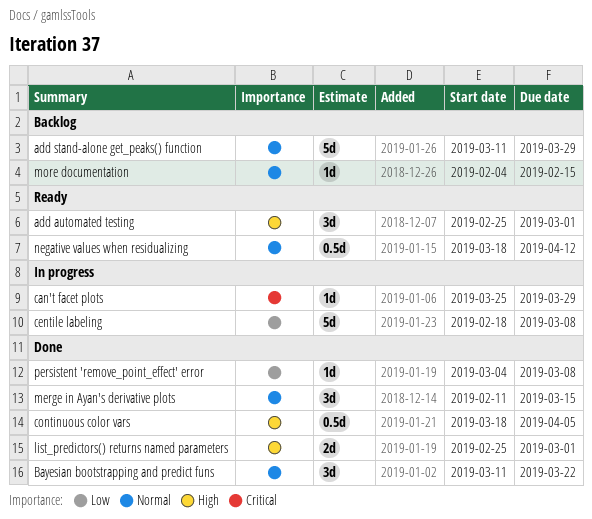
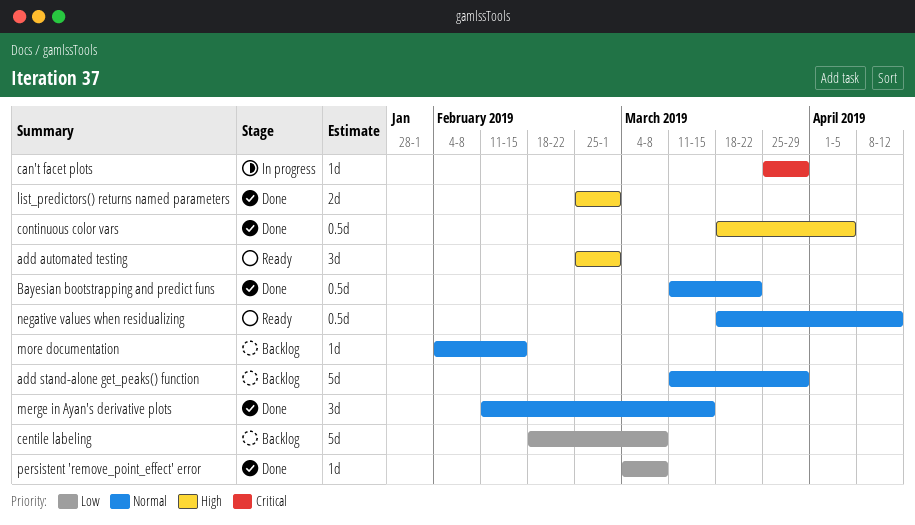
Bayesian bootstrapping and predict funs, estimate: 3d -> 0.5d
centile labeling, status: In progress -> Backlog

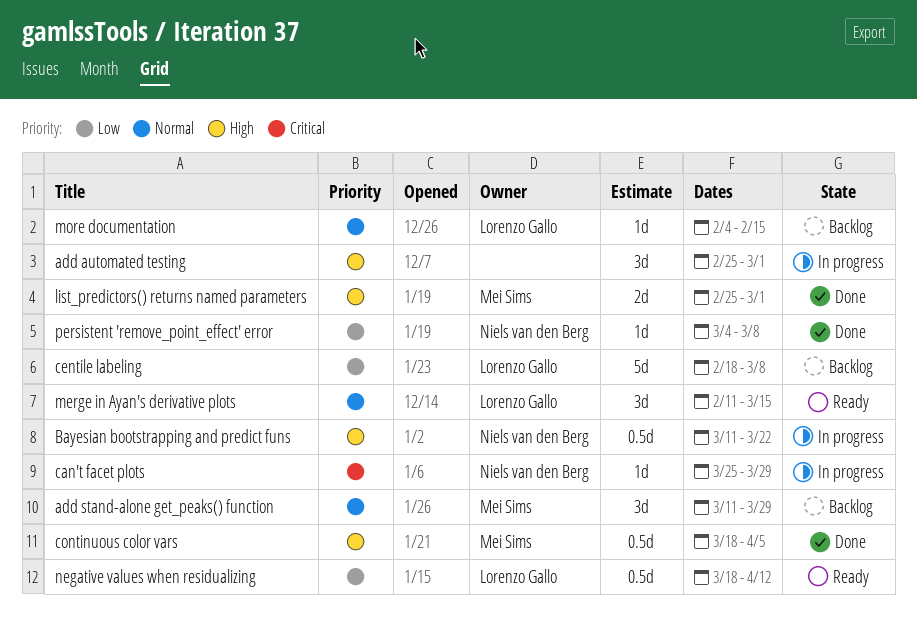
add automated testing, status: Ready -> In progress
add stand-alone get_peaks() function, estimate: 5d -> 3d
Bayesian bootstrapping and predict funs, status: Done -> In progress
Bayesian bootstrapping and predict funs, priority: Normal -> High
merge in Ayan's derivative plots, status: Done -> Ready
negative values when residualizing, priority: Normal -> Low

